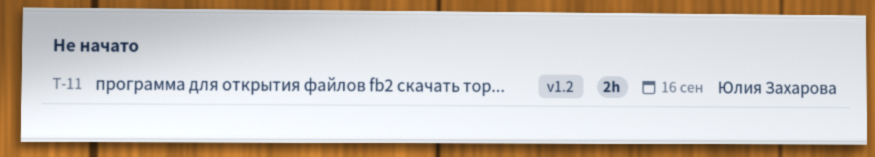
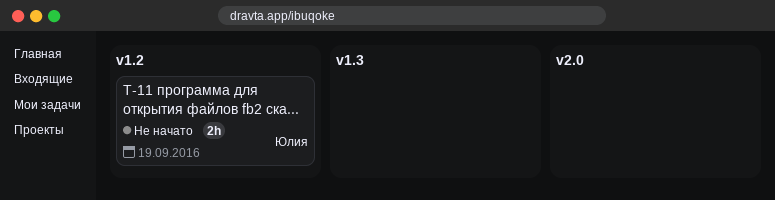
T-11, due: Sep 16 -> Sep 19

